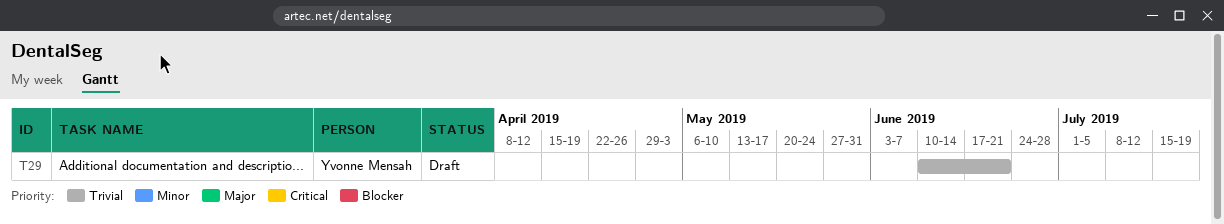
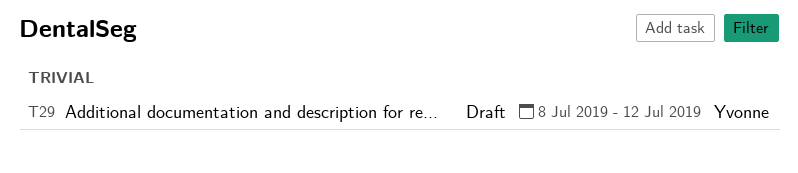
T29, start: Jun 10 -> Jul 8
T29, due: Jun 21 -> Jul 12

